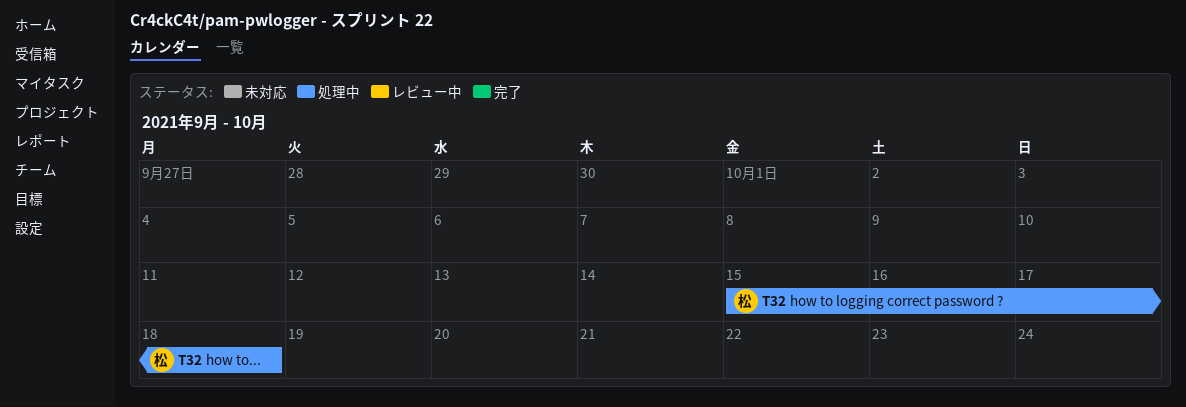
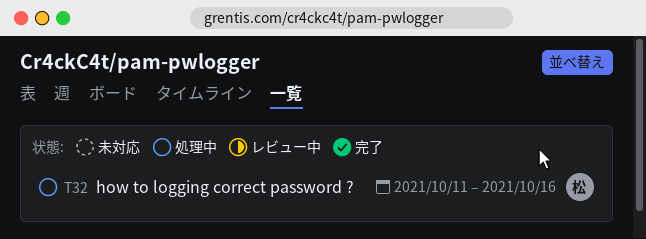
T32, start: Oct 15 -> Oct 11
T32, due: Oct 18 -> Oct 16

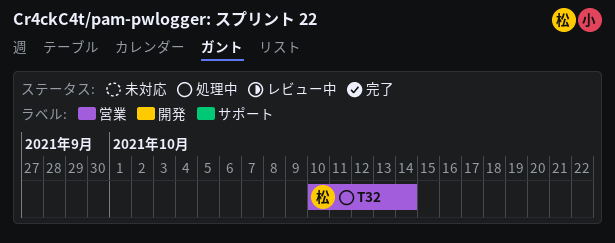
T32, start: Oct 11 -> Oct 10
T32, due: Oct 16 -> Oct 14

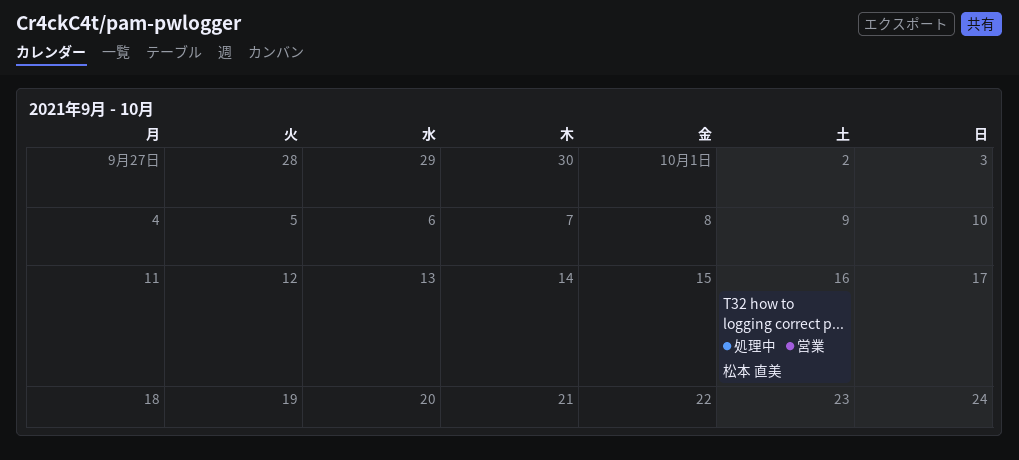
T32, due: Oct 14 -> Oct 16

